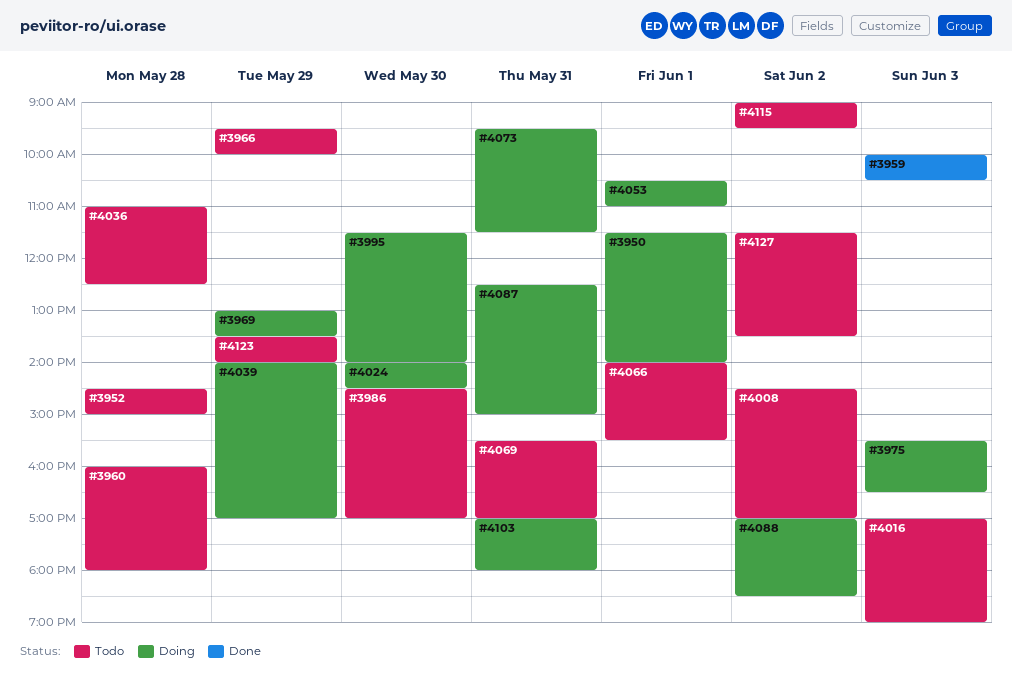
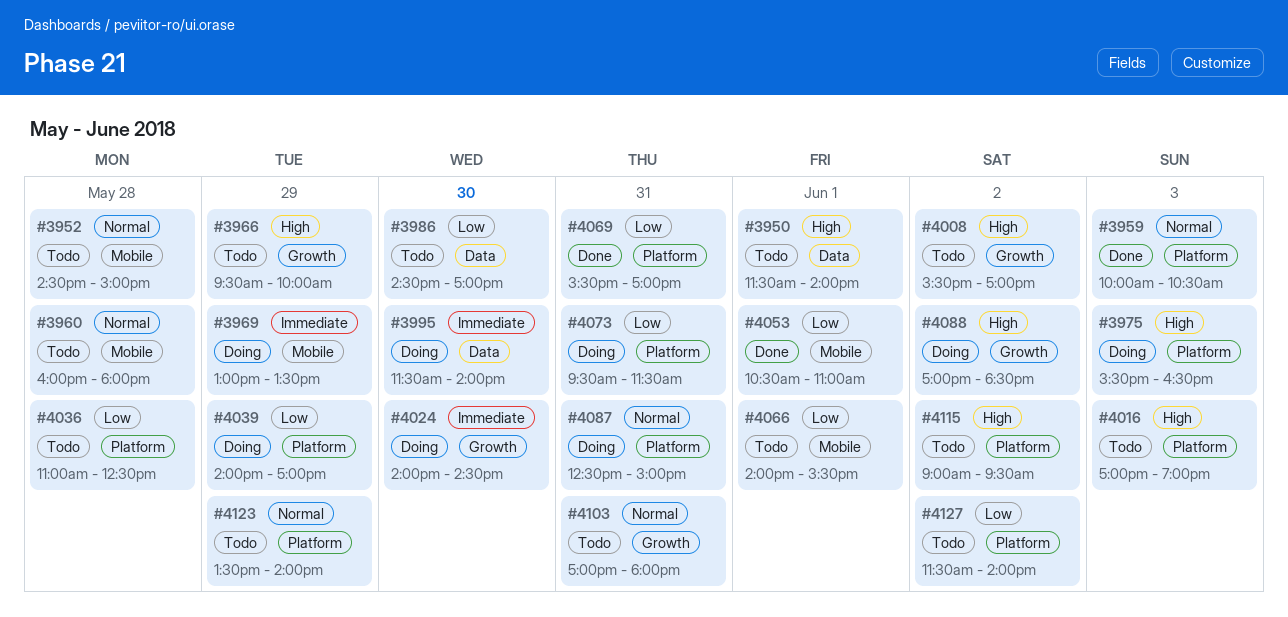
#3950, status: Doing -> Todo
#4008, begins: 14:30 -> 15:30
#4053, status: Doing -> Done
#4069, status: Todo -> Done
#4103, status: Doing -> Todo
#4127, ends: 13:30 -> 14:00

